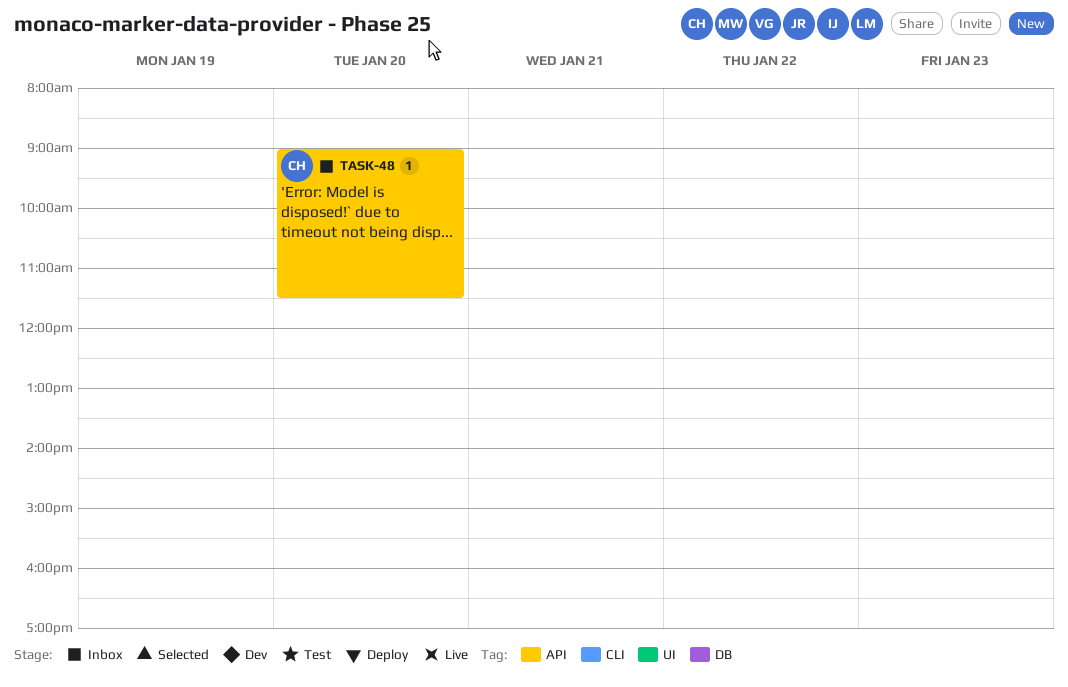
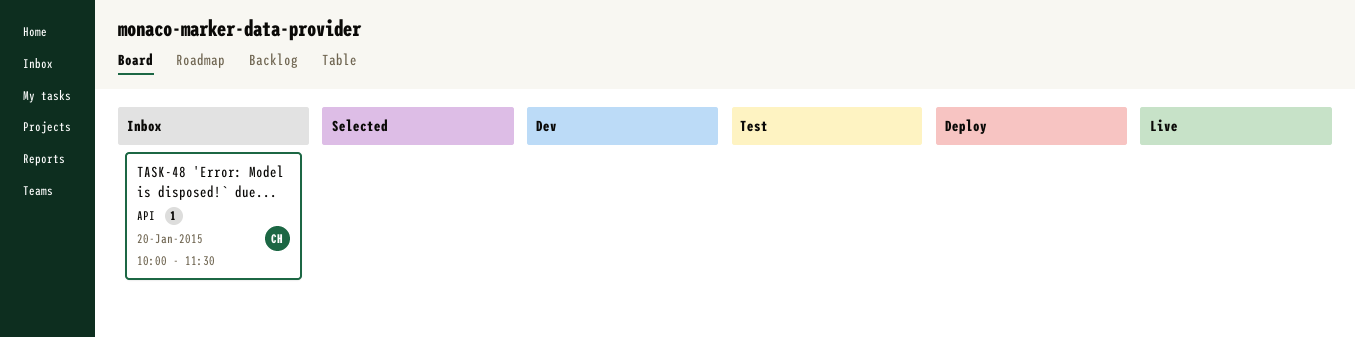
TASK-48, begins: 09:00 -> 10:00

